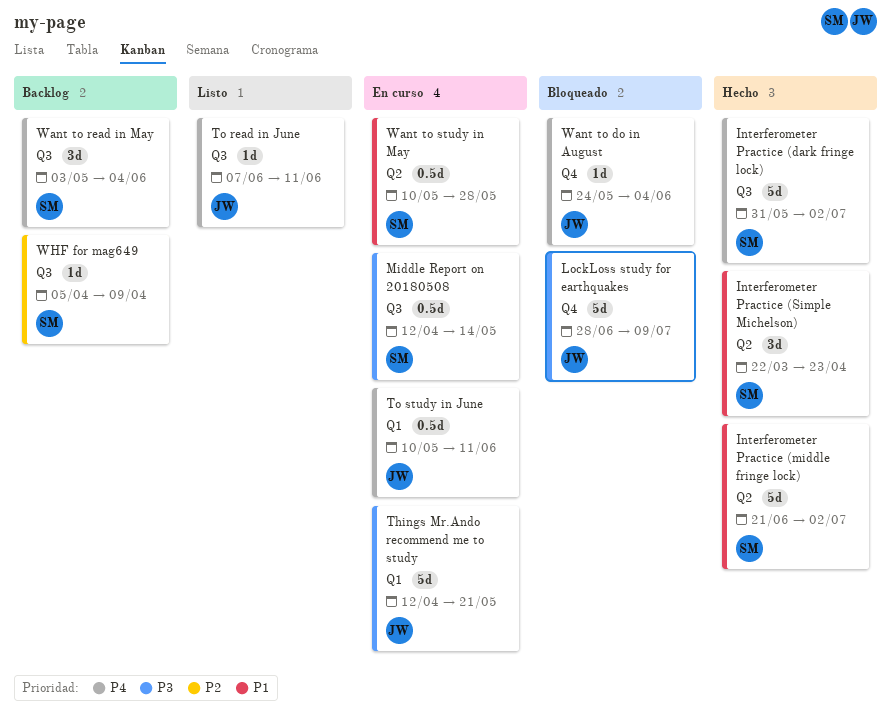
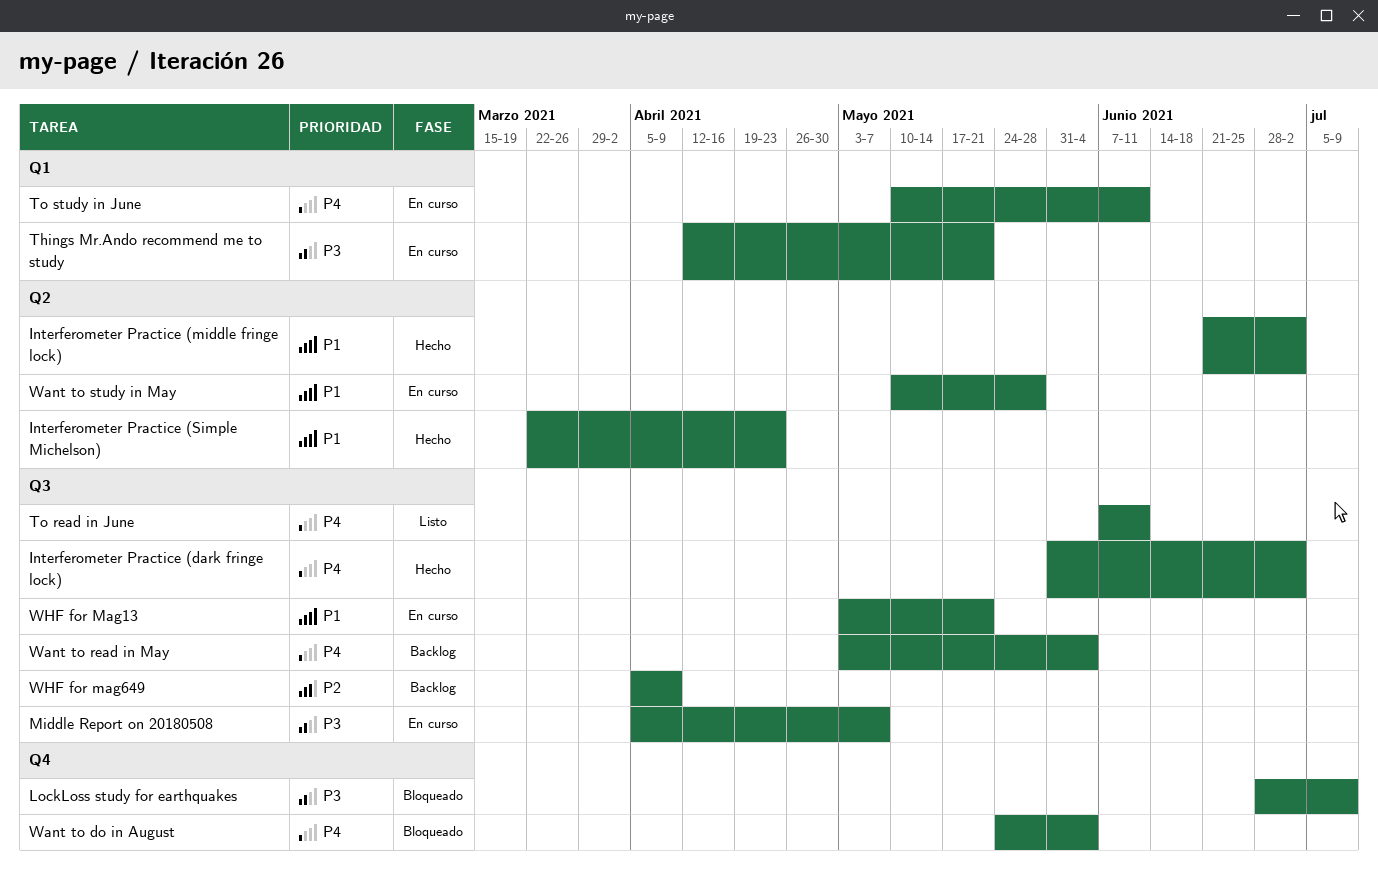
Middle Report on 20180508, start: Apr 12 -> Apr 5
Middle Report on 20180508, due: May 14 -> May 7
WHF for Mag13: none -> present

